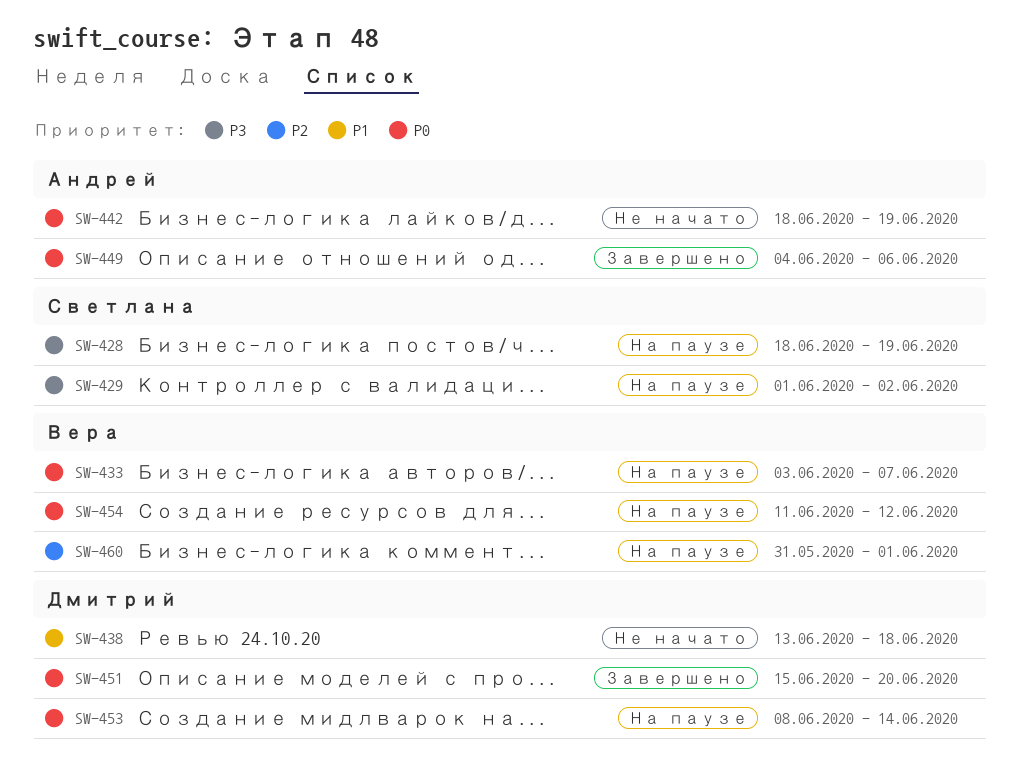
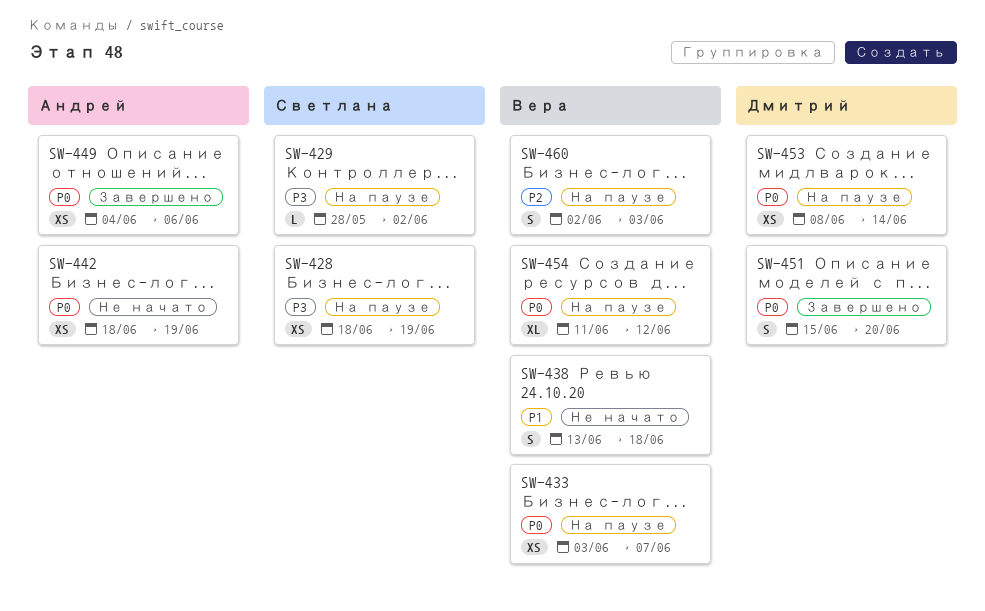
SW-429, start: Jun 1 -> May 28
SW-438, owner: Дмитрий -> Вера
SW-460, start: May 31 -> Jun 2
SW-460, due: Jun 1 -> Jun 3

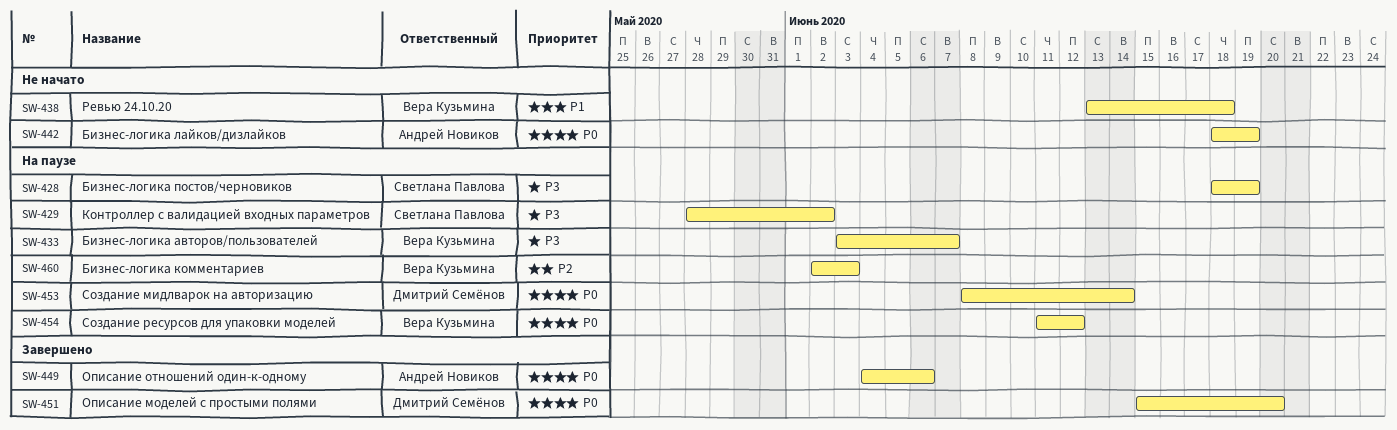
SW-433, priority: P0 -> P3

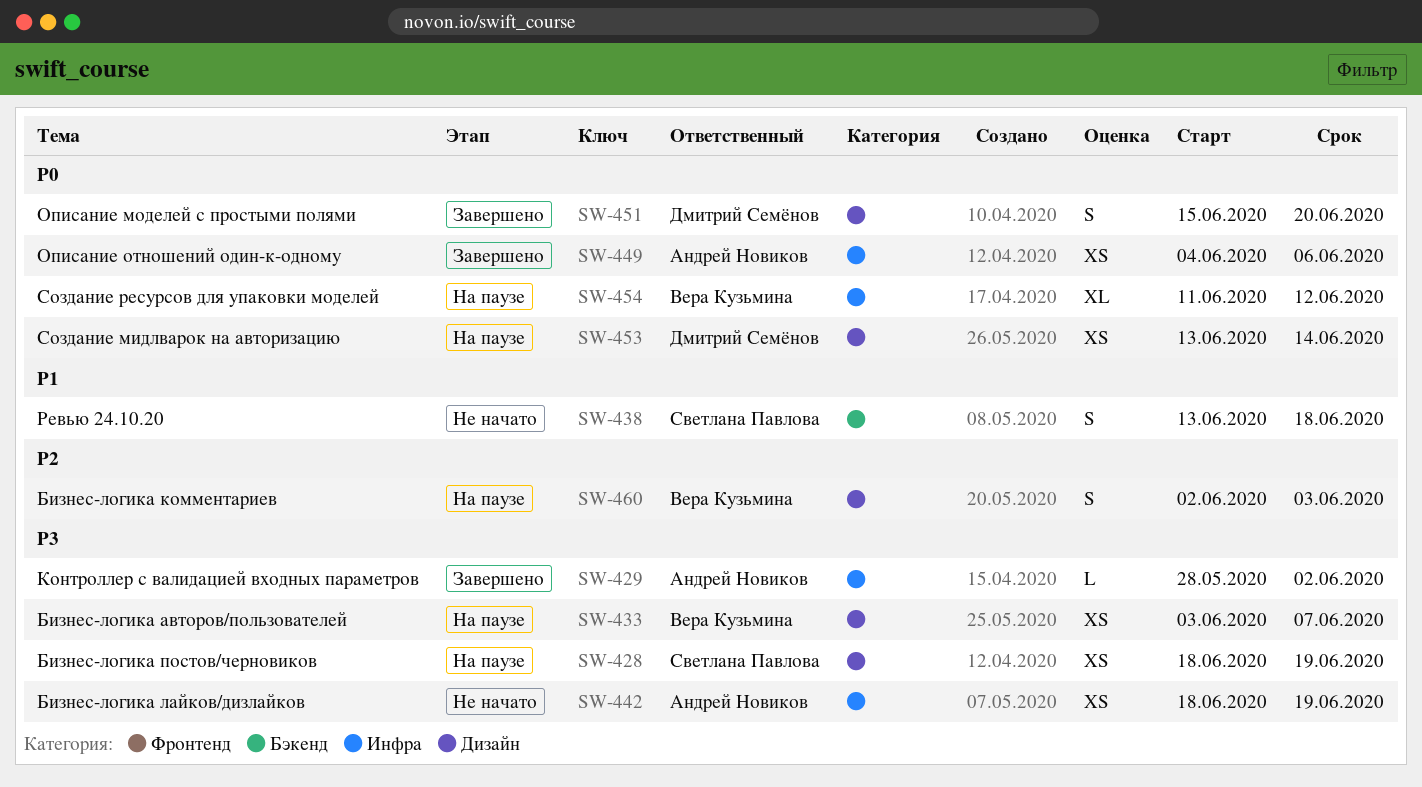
SW-429, status: На паузе -> Завершено
SW-429, owner: Светлана Павлова -> Андрей Новиков
SW-438, owner: Вера Кузьмина -> Светлана Павлова
SW-442, priority: P0 -> P3
SW-453, start: Jun 8 -> Jun 13

